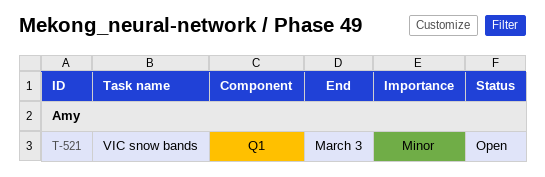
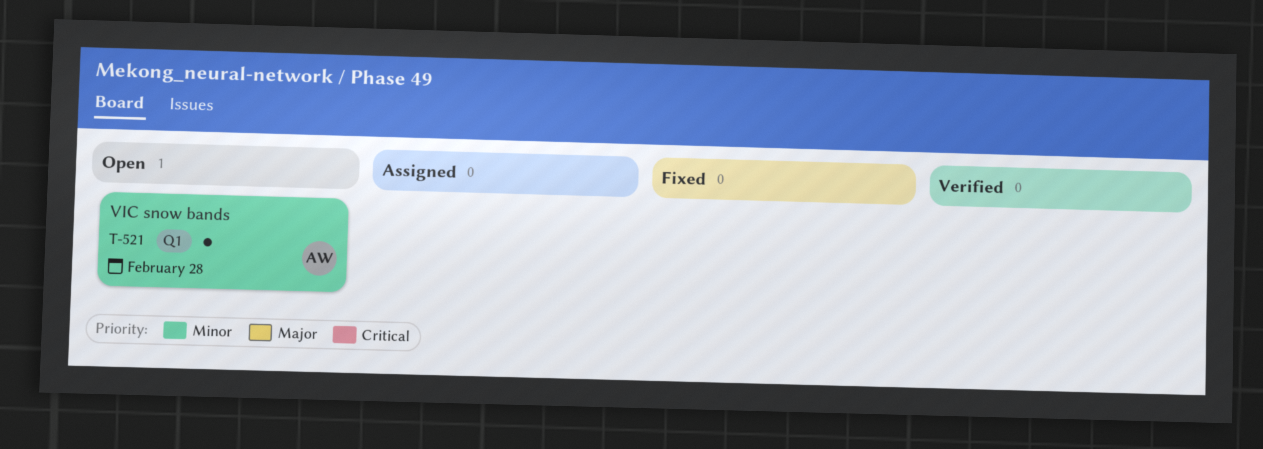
T-521, due: Mar 3 -> Feb 28

